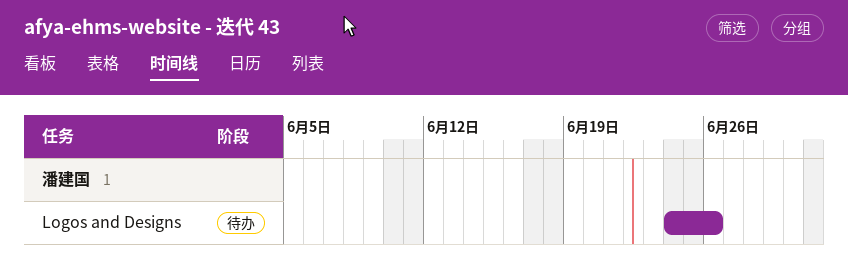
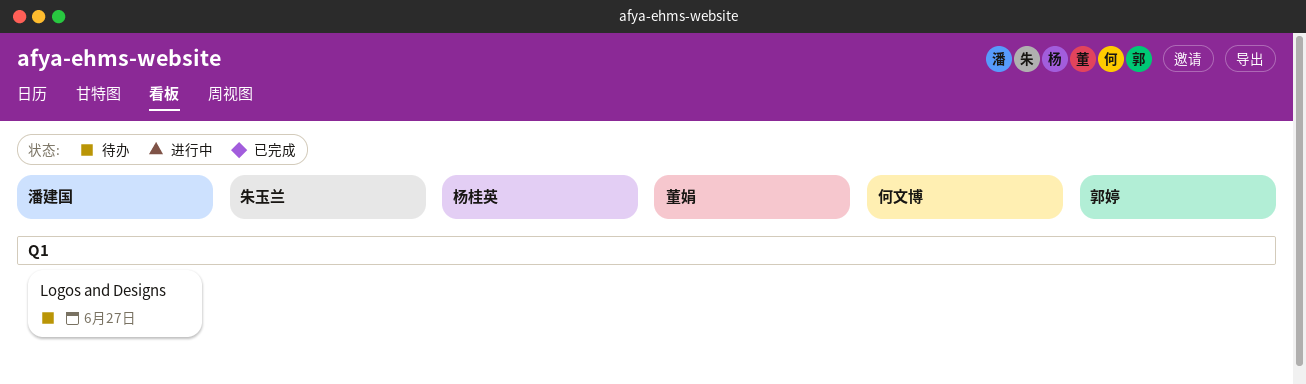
Logos and Designs, due: Jun 26 -> Jun 27

